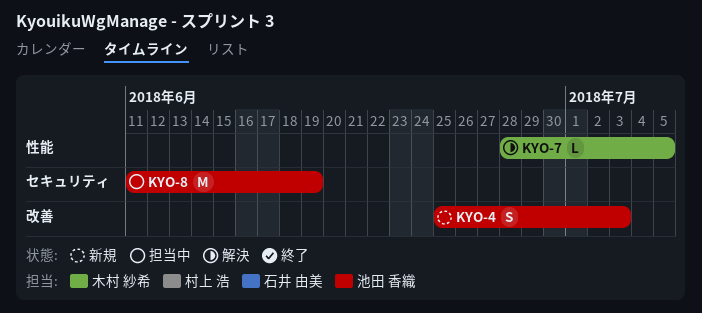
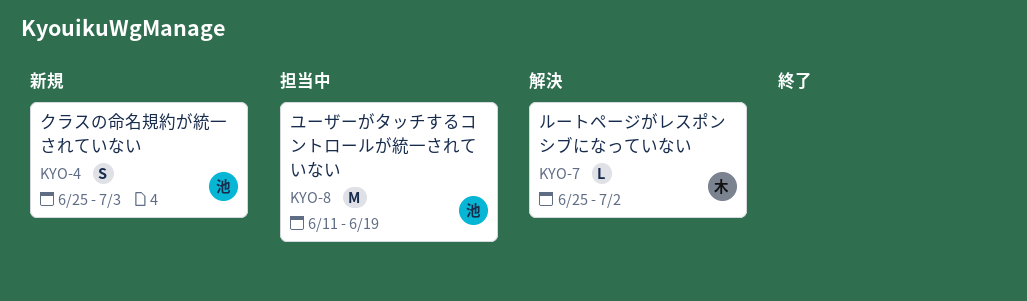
KYO-7, start: Jun 28 -> Jun 25
KYO-7, due: Jul 5 -> Jul 2

